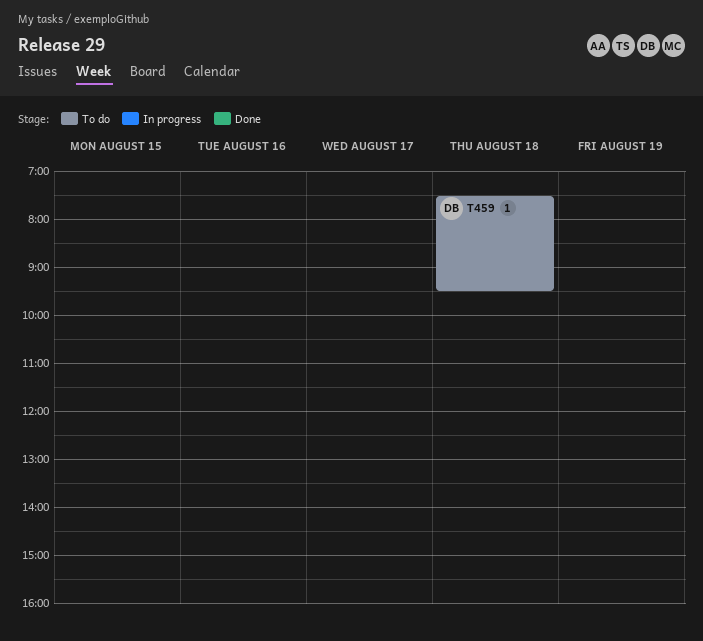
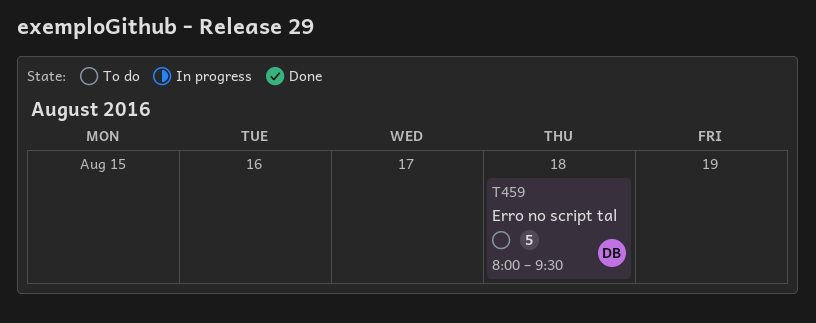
T459, estimate: 1 -> 5
T459, begins: 07:30 -> 08:00

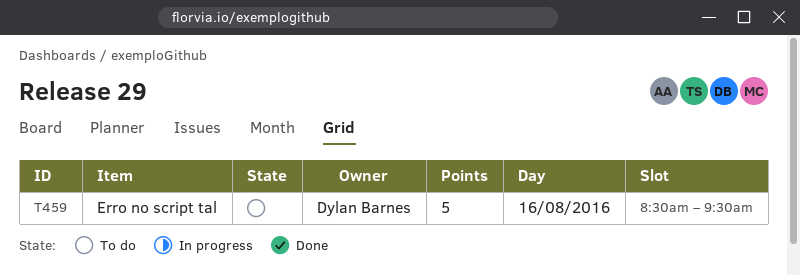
T459, day: Aug 18 -> Aug 16
T459, begins: 08:00 -> 08:30

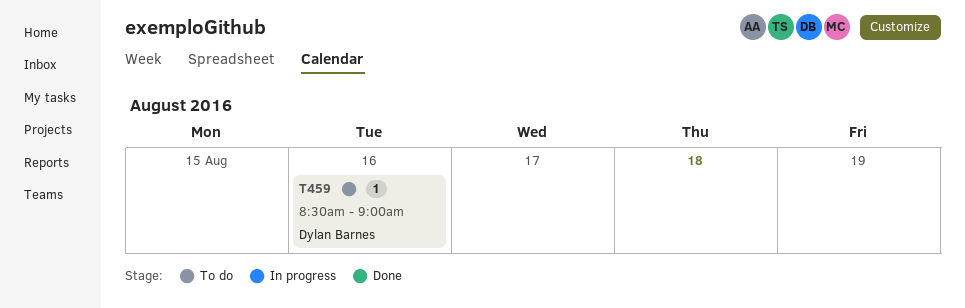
T459, estimate: 5 -> 1
T459, ends: 09:30 -> 09:00

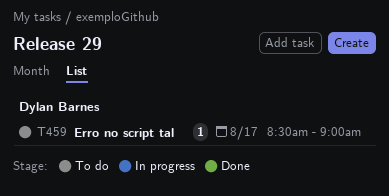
T459, day: Aug 16 -> Aug 17

